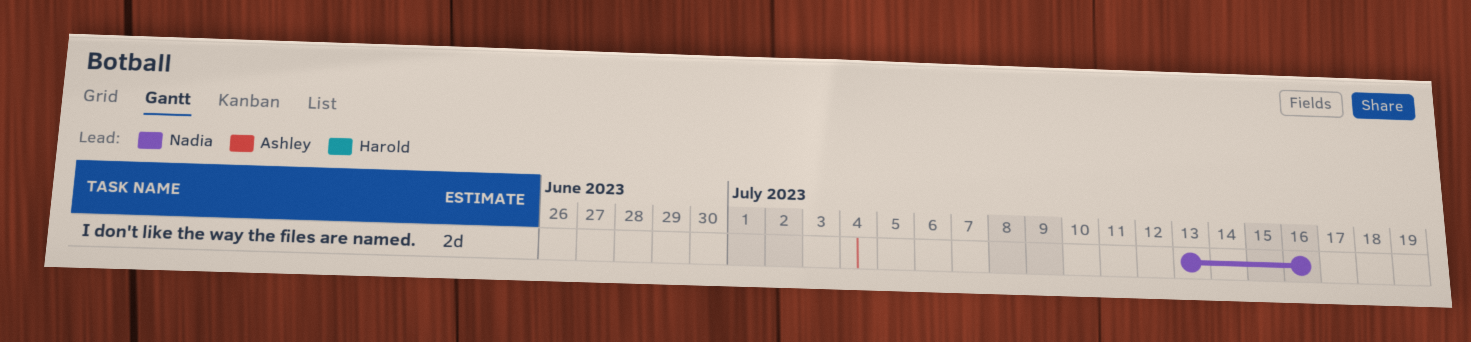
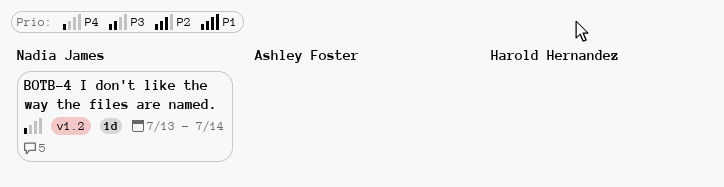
I don't like the way the files are named., estimate: 2d -> 1d
I don't like the way the files are named., due: Jul 16 -> Jul 14

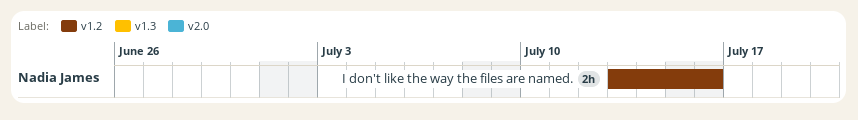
I don't like the way the files are named., estimate: 1d -> 2h
I don't like the way the files are named., due: Jul 14 -> Jul 16

